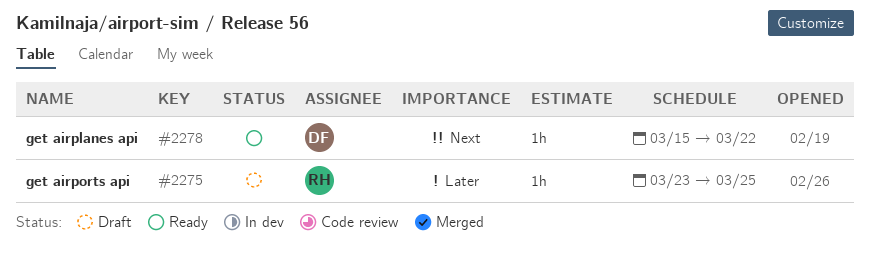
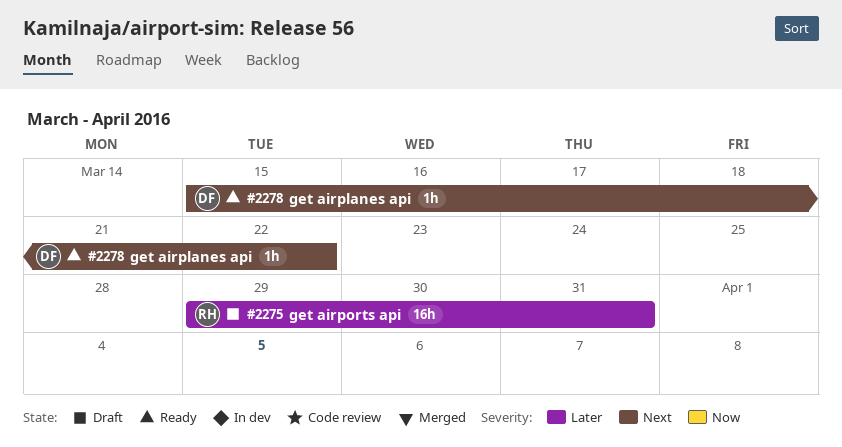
#2275, estimate: 1h -> 16h
#2275, start: Mar 23 -> Mar 29
#2275, due: Mar 25 -> Mar 31

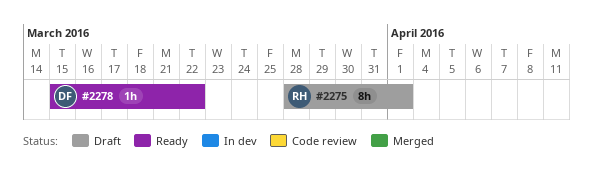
#2275, estimate: 16h -> 8h
#2275, start: Mar 29 -> Mar 28
#2275, due: Mar 31 -> Apr 1

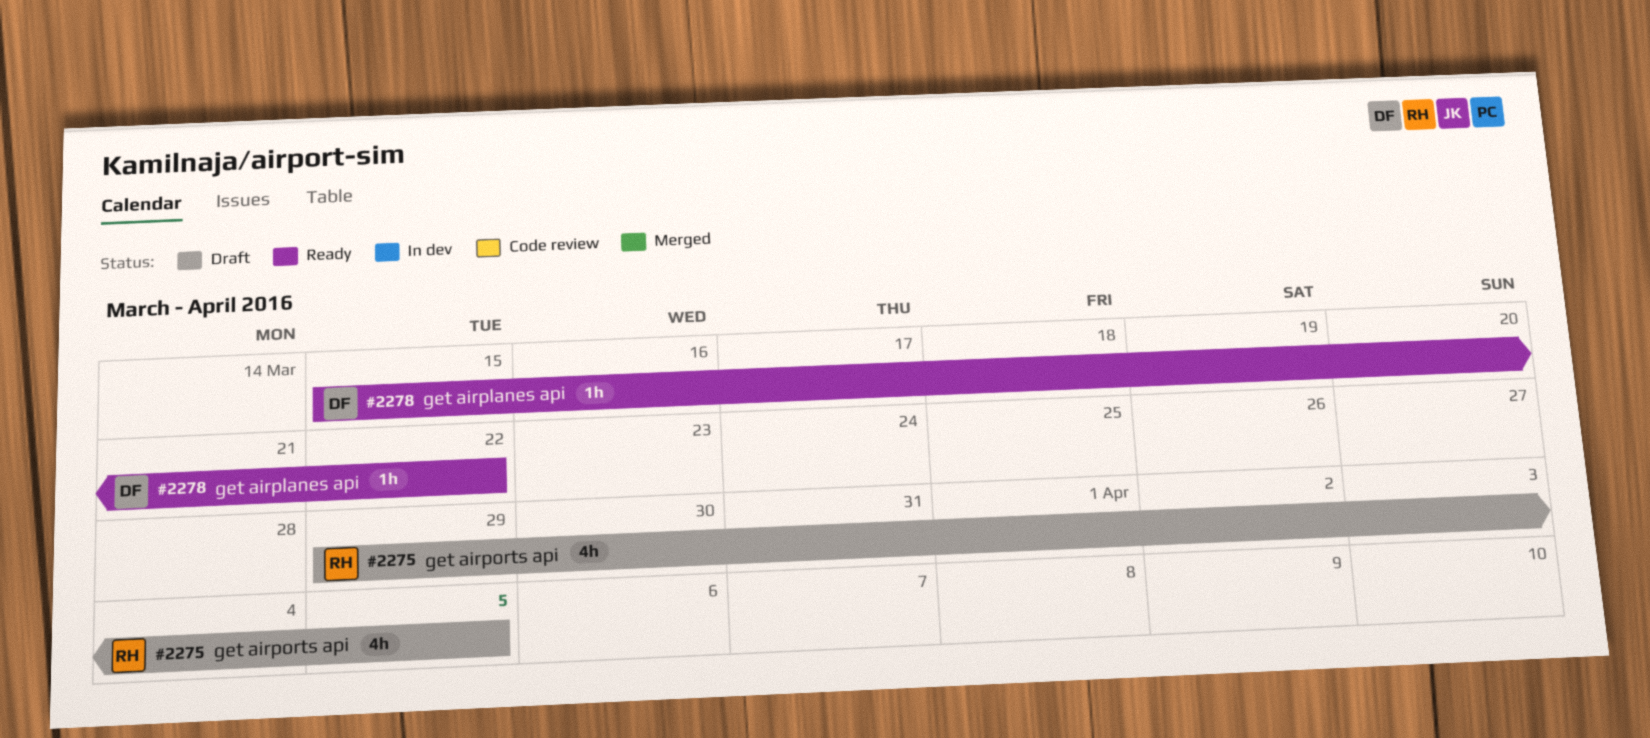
#2275, estimate: 8h -> 4h
#2275, start: Mar 28 -> Mar 29
#2275, due: Apr 1 -> Apr 5

